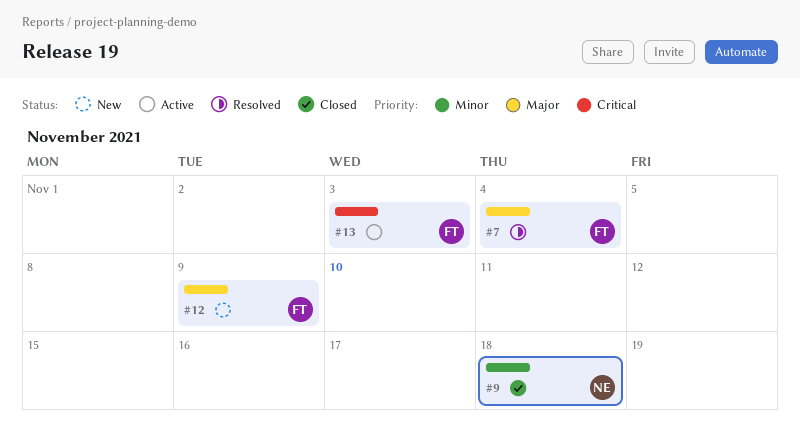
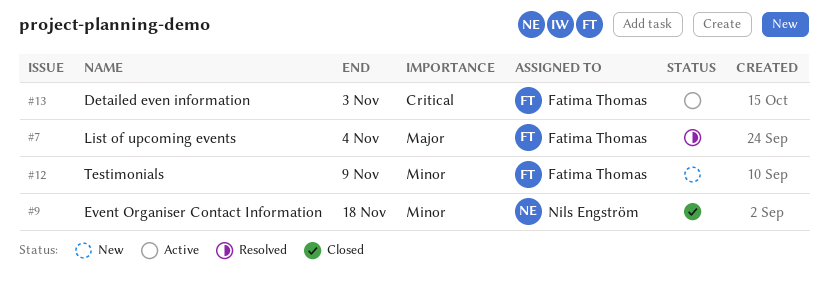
#12, priority: Major -> Minor

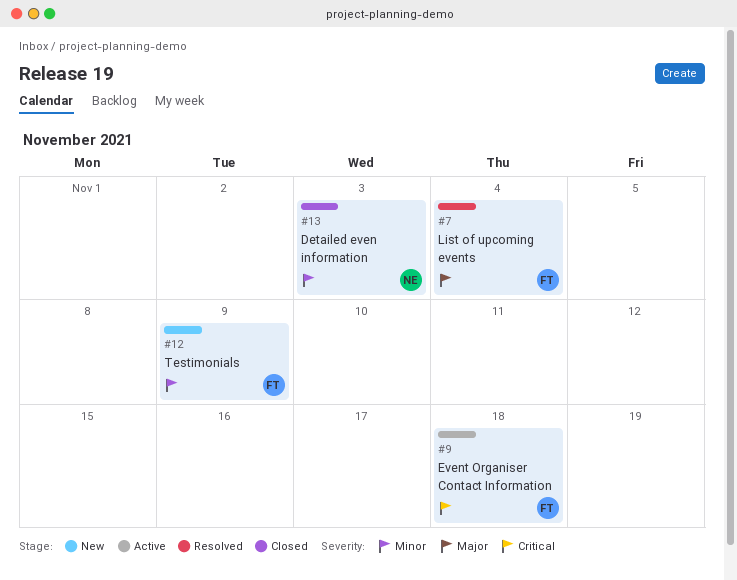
#9, status: Closed -> Active
#9, owner: Nils Engström -> Fatima Thomas
#9, priority: Minor -> Critical
#13, status: Active -> Closed
#13, owner: Fatima Thomas -> Nils Engström
#13, priority: Critical -> Minor

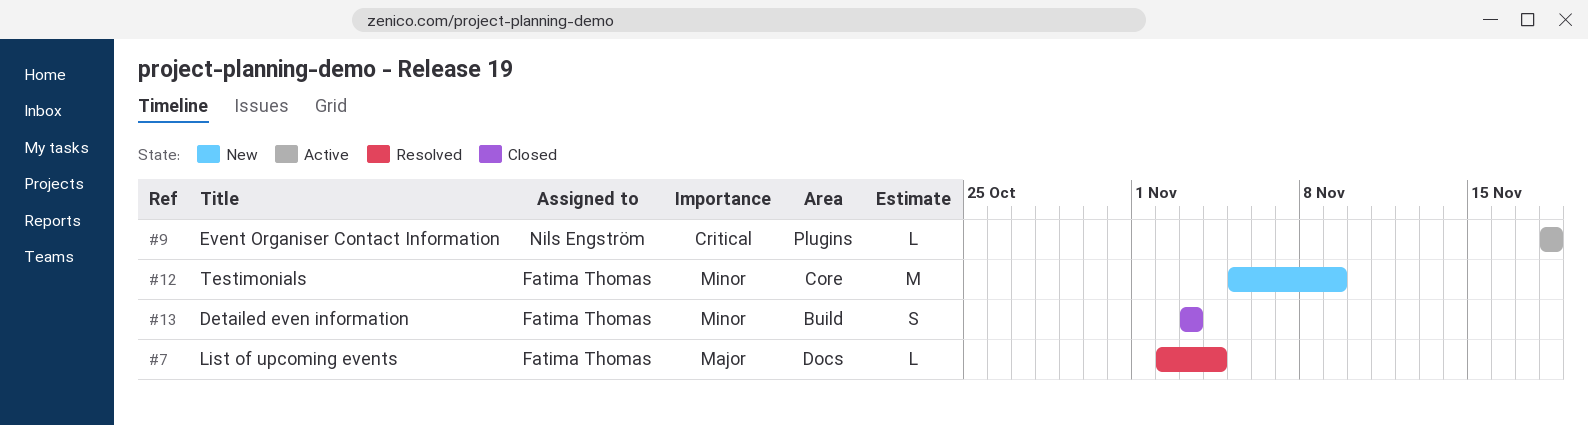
#9, owner: Fatima Thomas -> Nils Engström
#13, owner: Nils Engström -> Fatima Thomas

